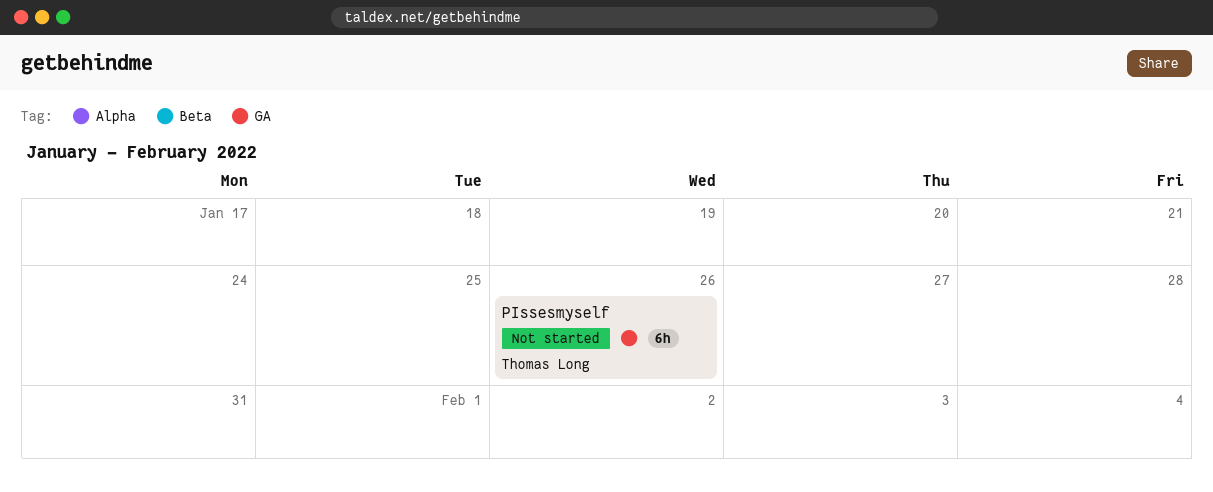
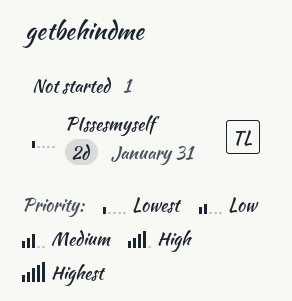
PIssesmyself, estimate: 6h -> 2d
PIssesmyself, due: Jan 26 -> Jan 31

